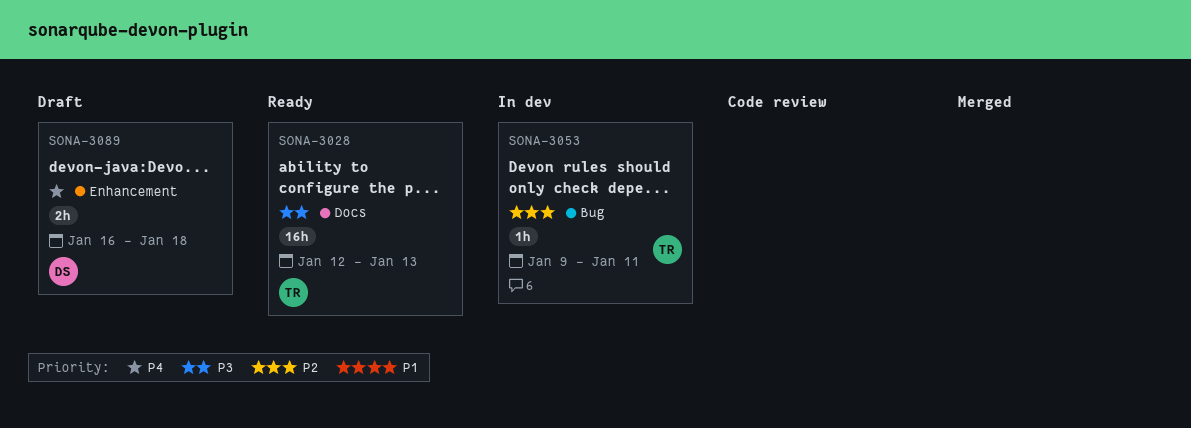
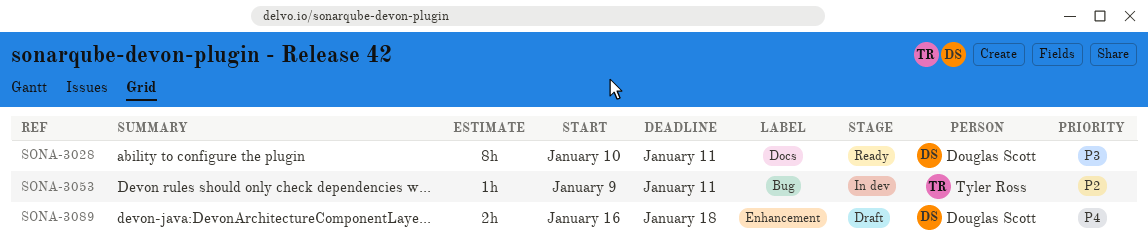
SONA-3028, owner: Tyler Ross -> Douglas Scott
SONA-3028, estimate: 16h -> 8h
SONA-3028, start: Jan 12 -> Jan 10
SONA-3028, due: Jan 13 -> Jan 11

